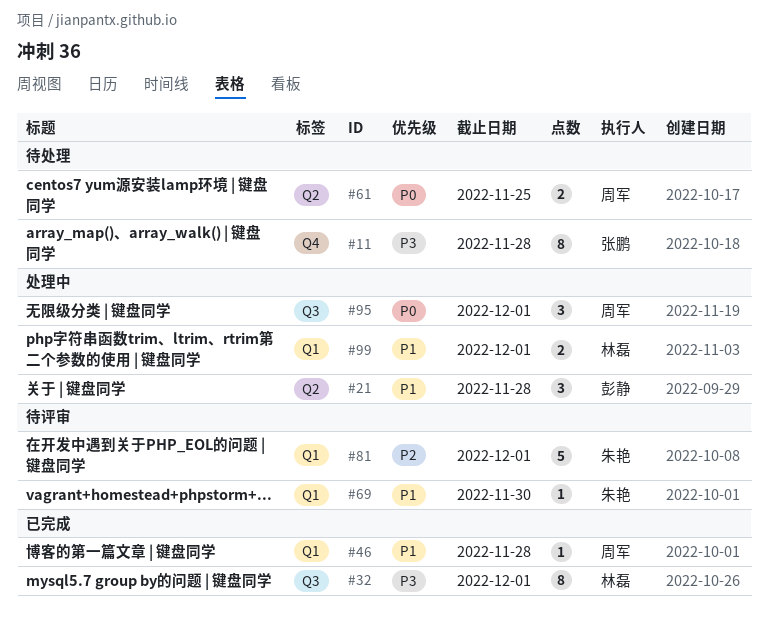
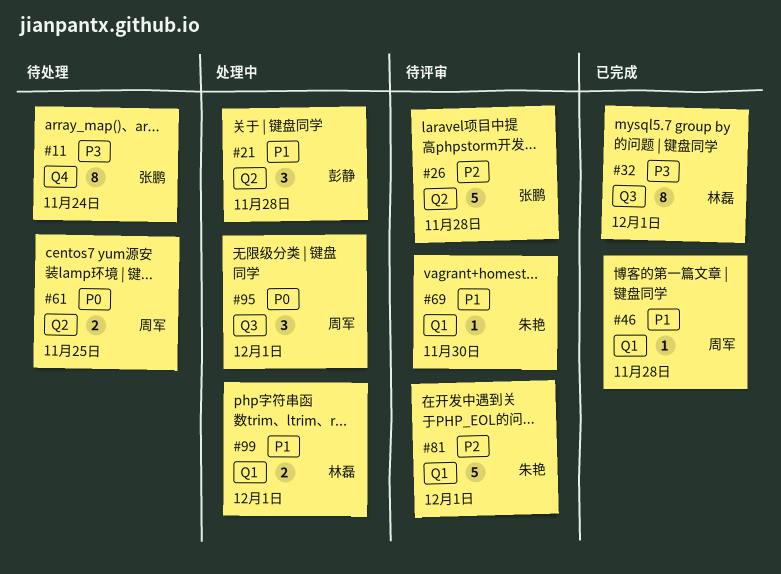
#11, due: Nov 28 -> Nov 24
#26: none -> present

